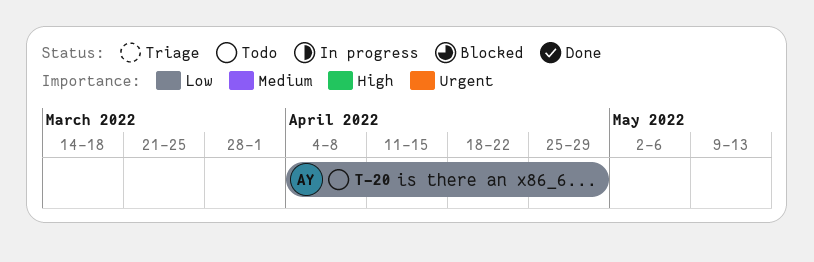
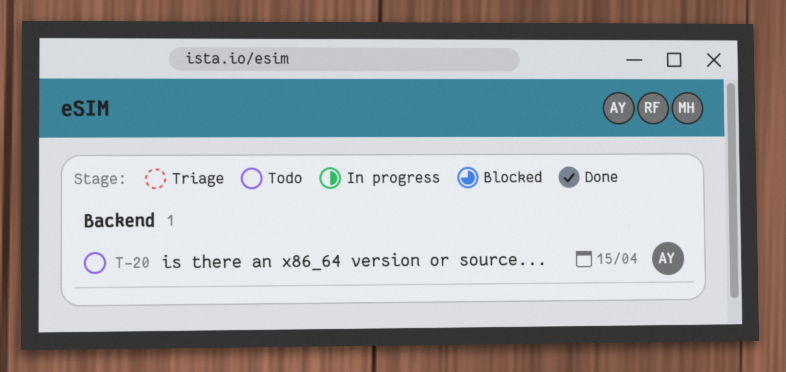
T-20, due: Apr 29 -> Apr 15

